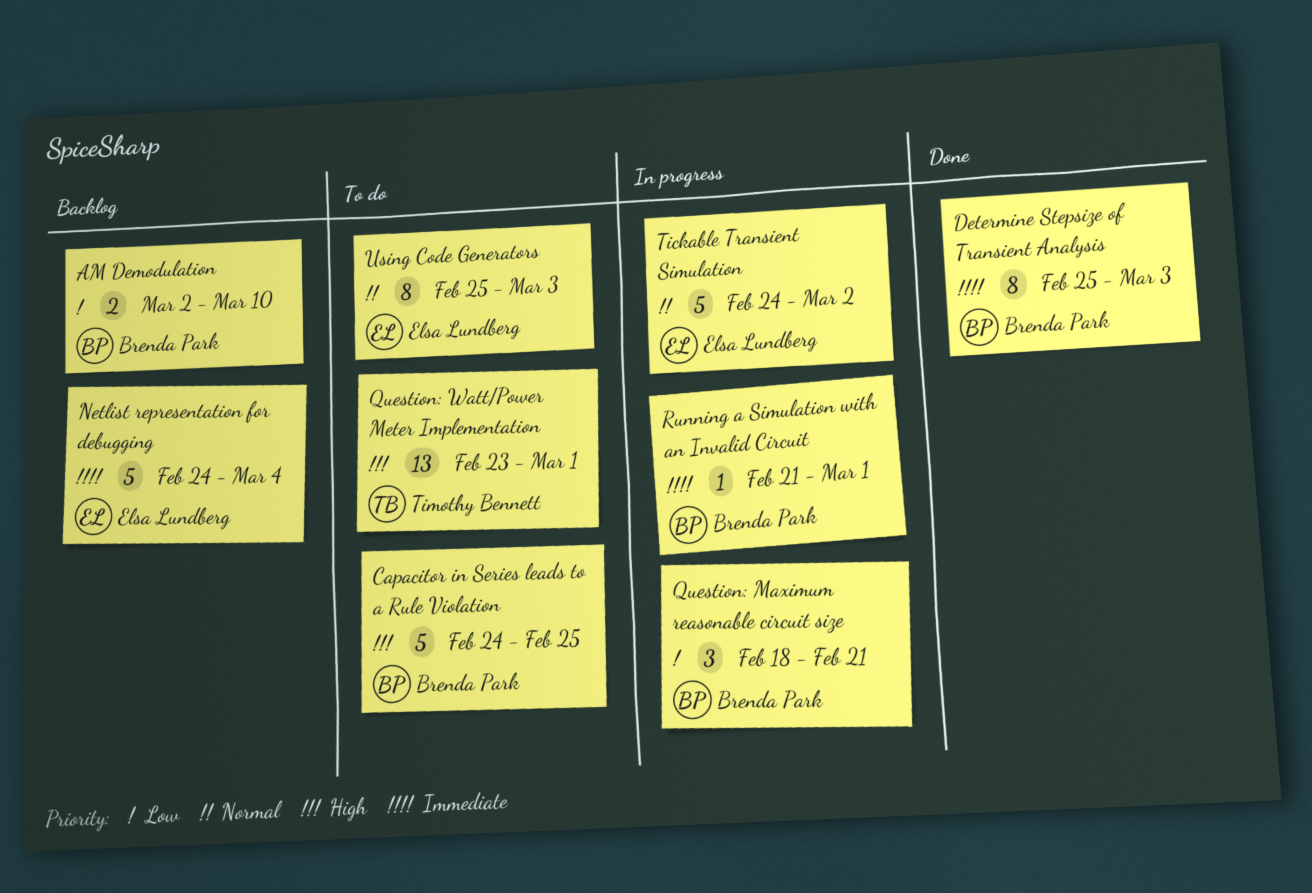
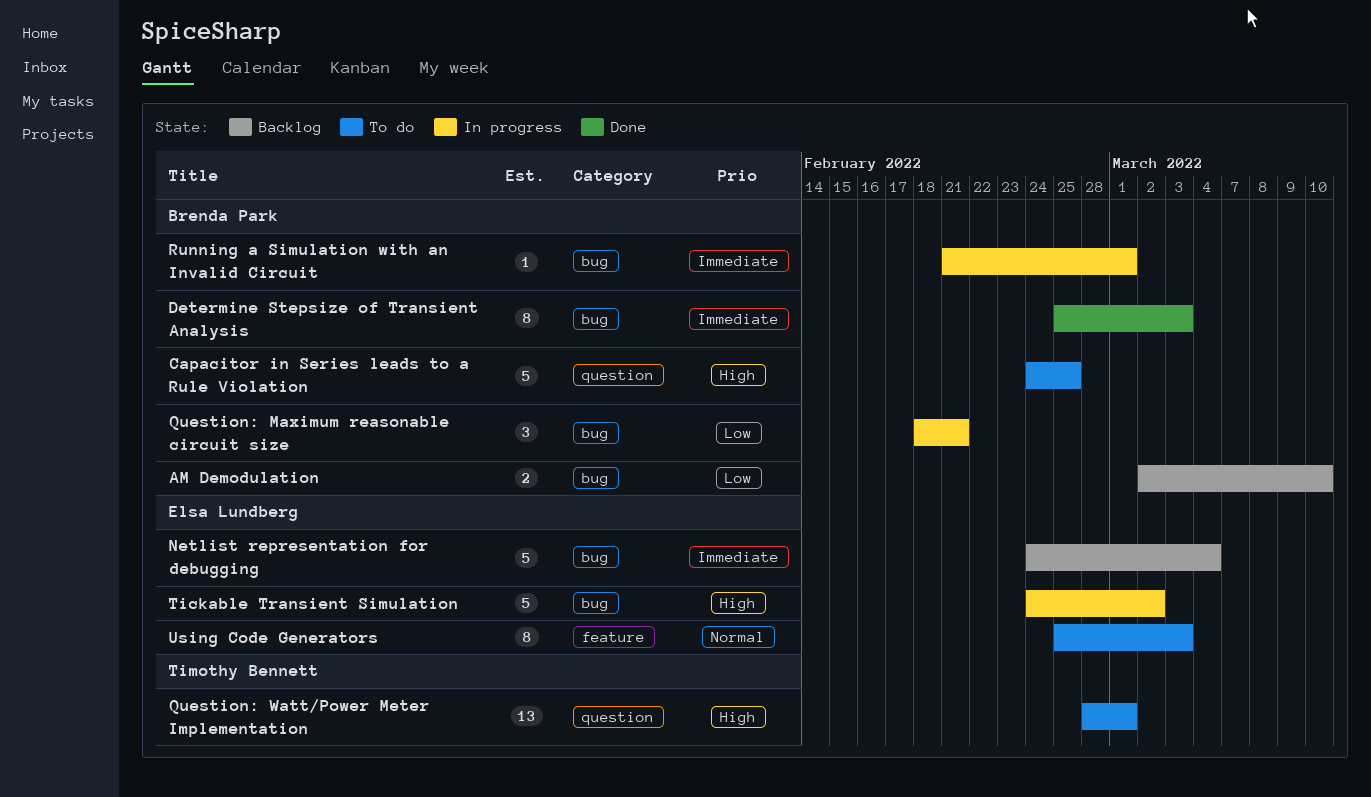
Question: Watt/Power Meter Implementation, start: Feb 23 -> Feb 28
Tickable Transient Simulation, priority: Normal -> High

